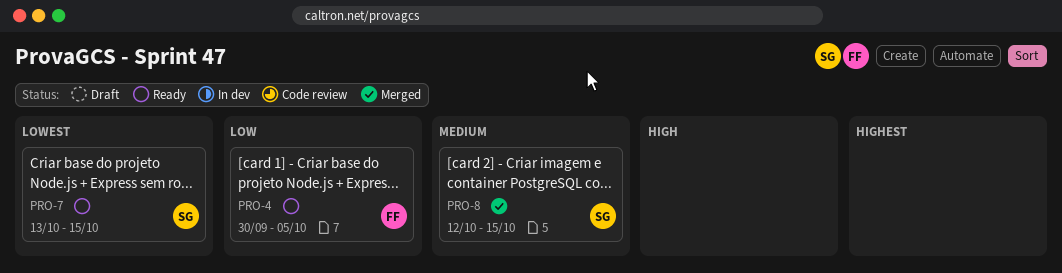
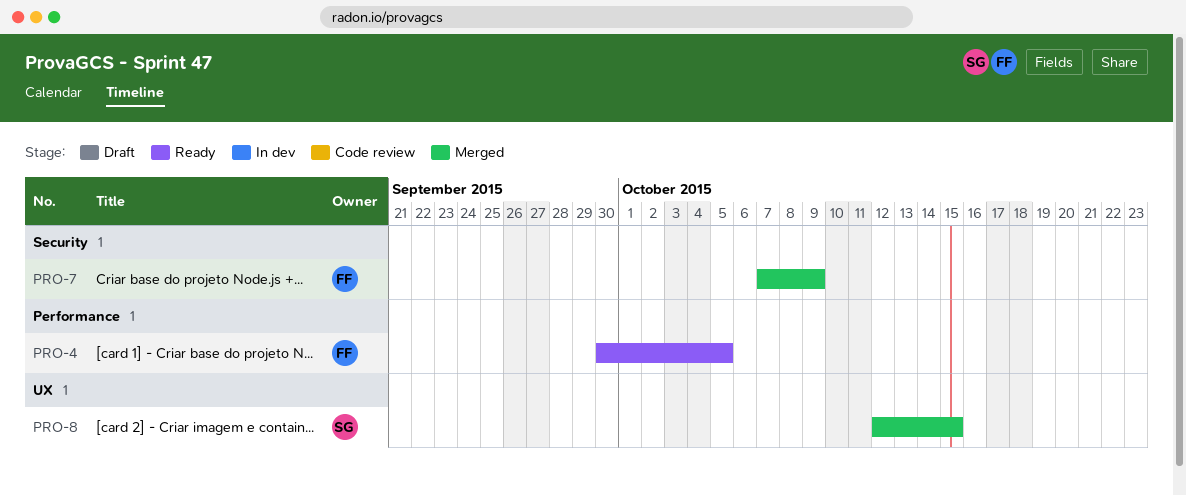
PRO-7, status: Ready -> Merged
PRO-7, owner: SG -> FF
PRO-7, start: Oct 13 -> Oct 7
PRO-7, due: Oct 15 -> Oct 9

